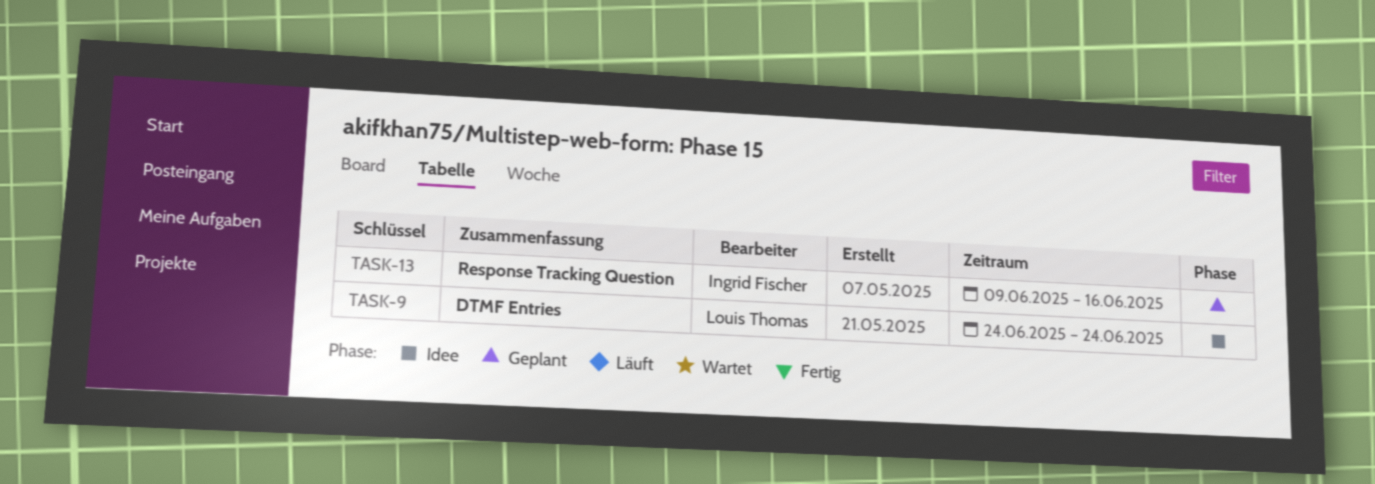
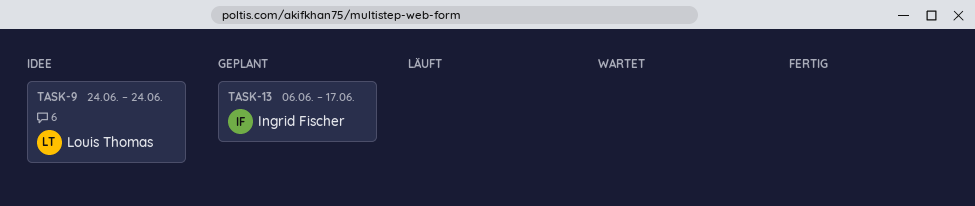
TASK-13, start: Jun 9 -> Jun 6
TASK-13, due: Jun 16 -> Jun 17

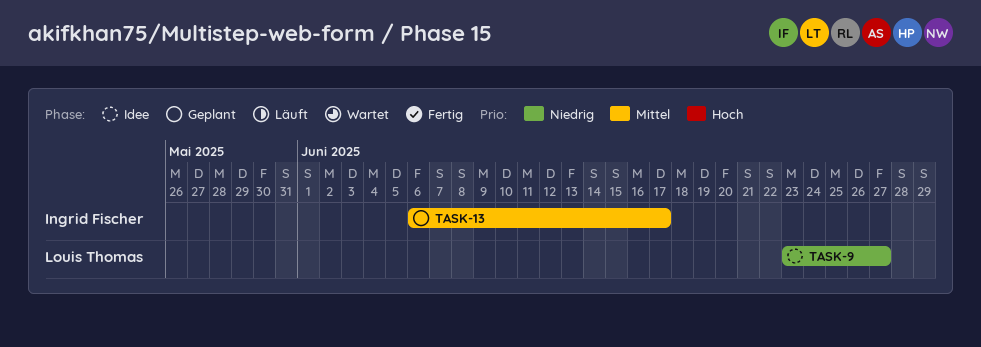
TASK-9, start: Jun 24 -> Jun 23
TASK-9, due: Jun 24 -> Jun 27

